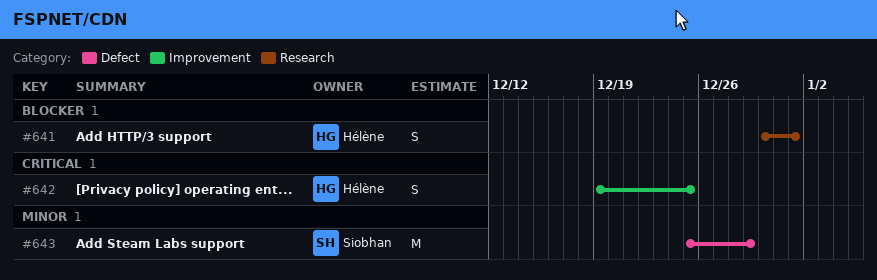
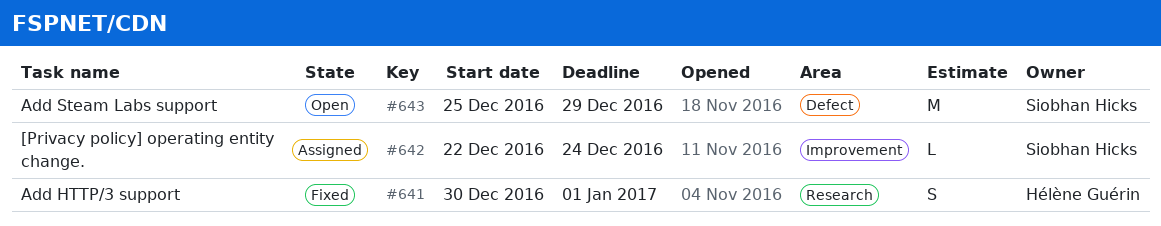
#642, owner: Hélène Guérin -> Siobhan Hicks
#642, estimate: S -> L
#642, start: Dec 19 -> Dec 22
#642, due: Dec 25 -> Dec 24

